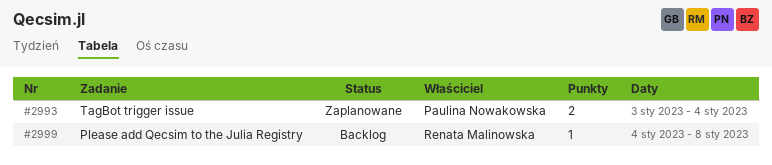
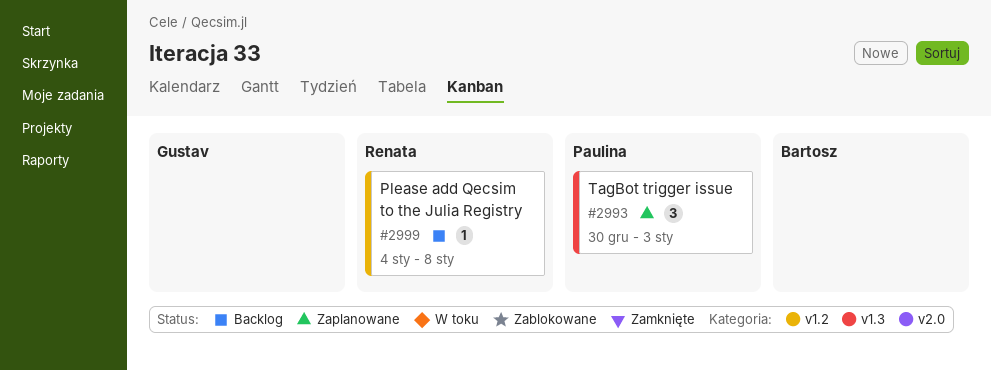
#2993, estimate: 2 -> 3
#2993, start: Jan 3 -> Dec 30
#2993, due: Jan 4 -> Jan 3

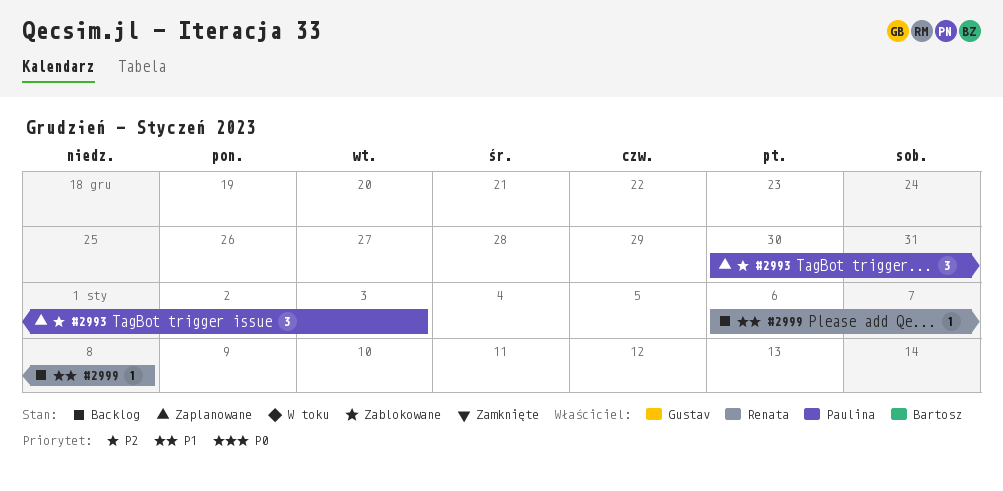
#2999, start: Jan 4 -> Jan 6

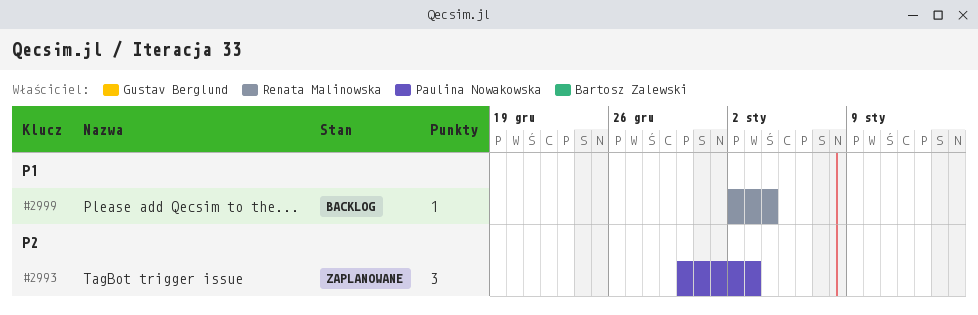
#2999, start: Jan 6 -> Jan 2
#2999, due: Jan 8 -> Jan 4

